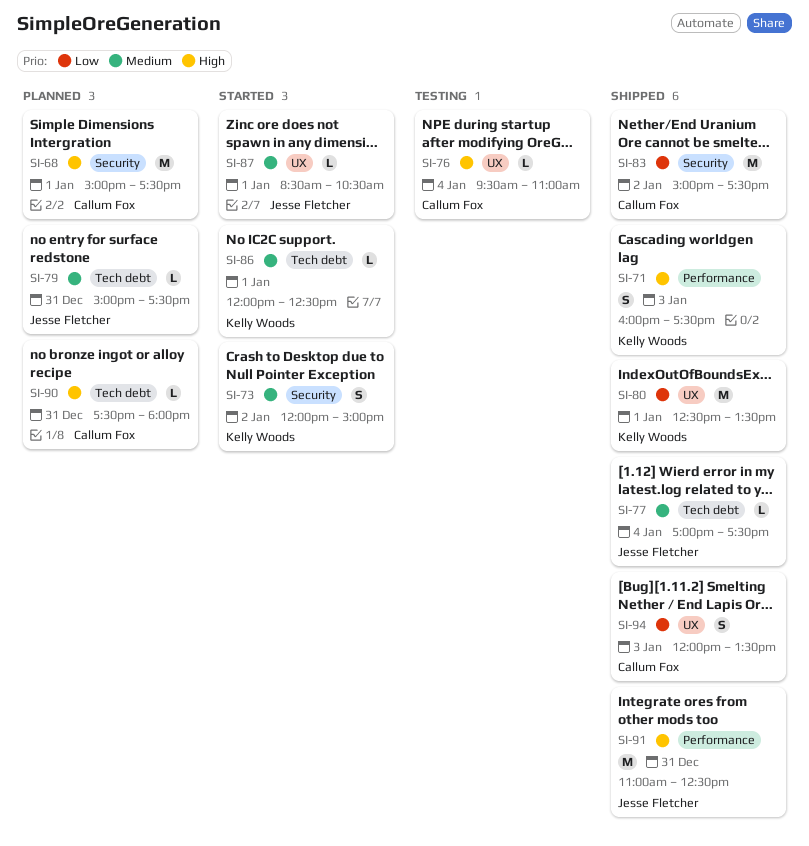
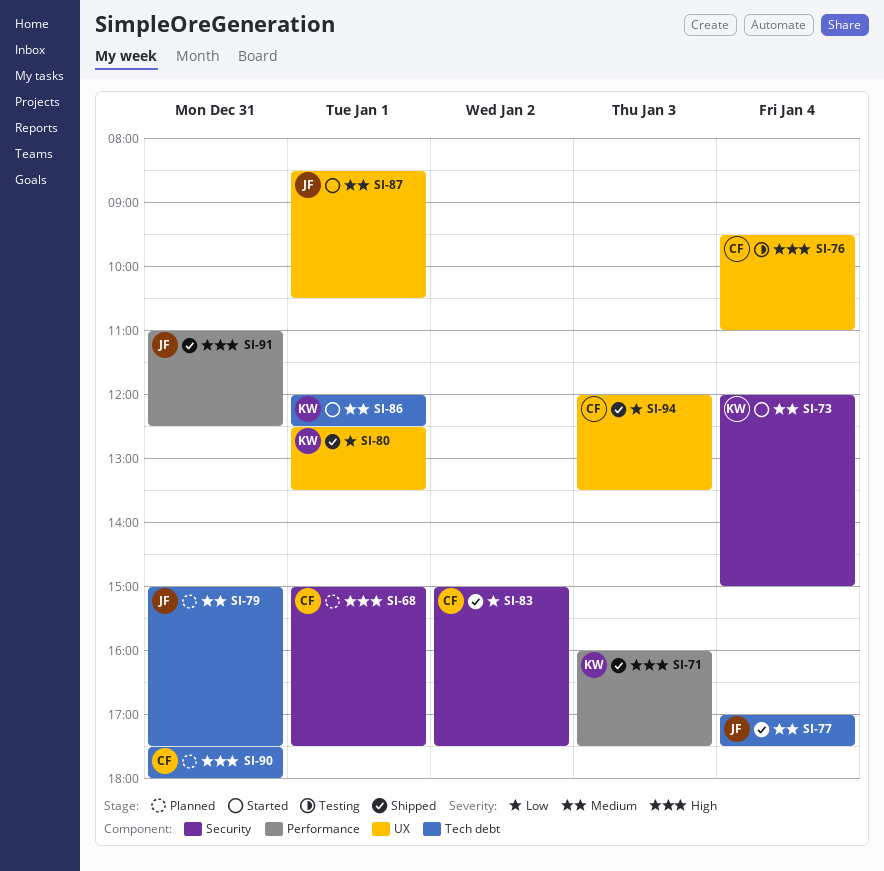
SI-73, day: Jan 2 -> Jan 4

